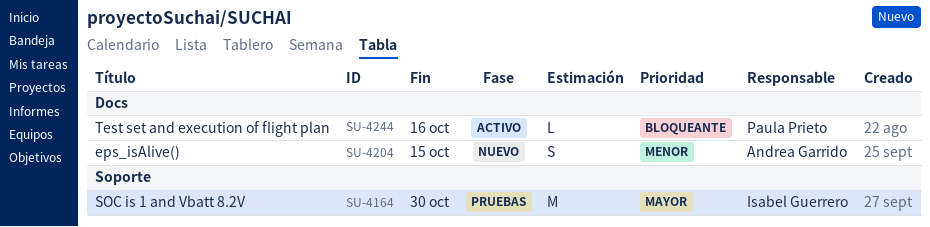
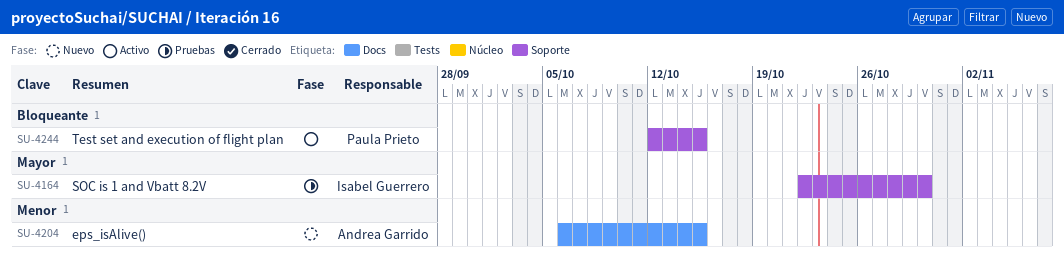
SU-4244, label: Docs -> Soporte
SU-4244, due: Oct 16 -> Oct 15

